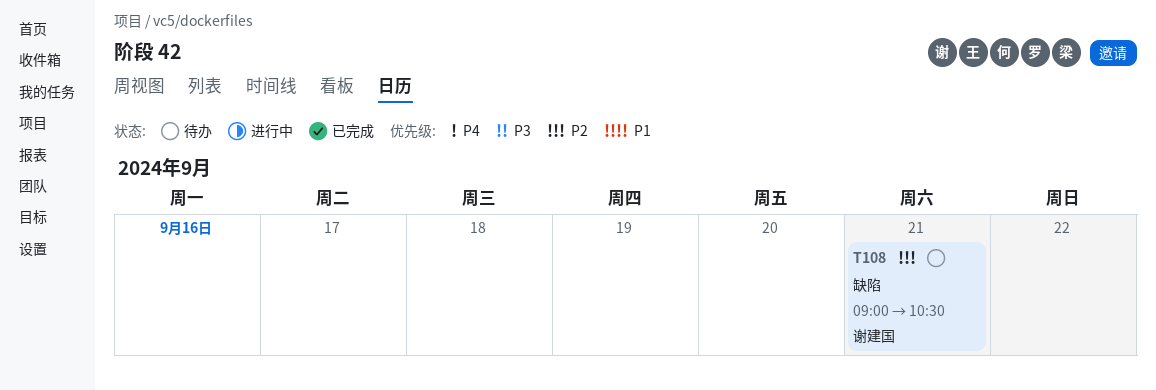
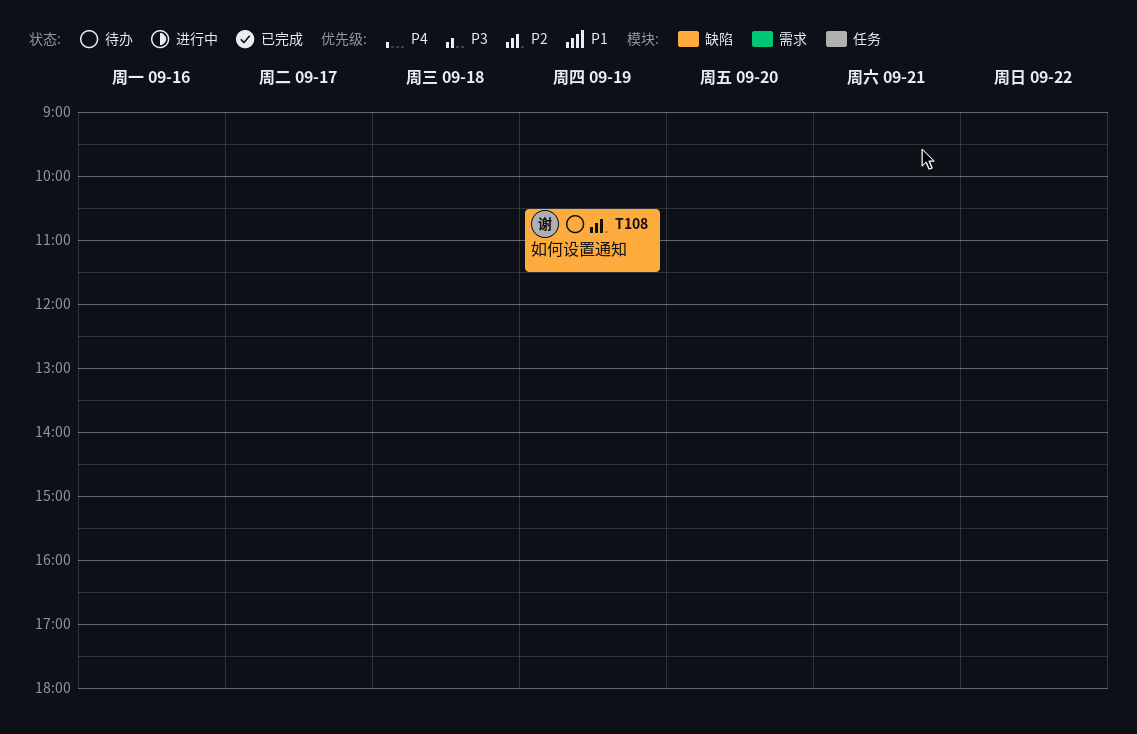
T108, day: Sep 21 -> Sep 19
T108, begins: 09:00 -> 10:30
T108, ends: 10:30 -> 11:30

